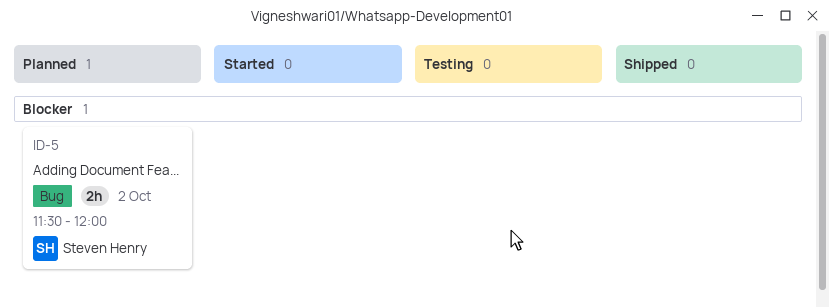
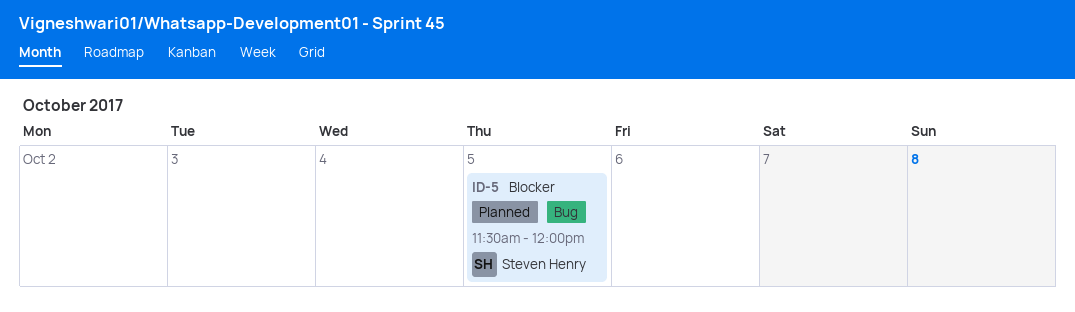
ID-5, day: Oct 2 -> Oct 5

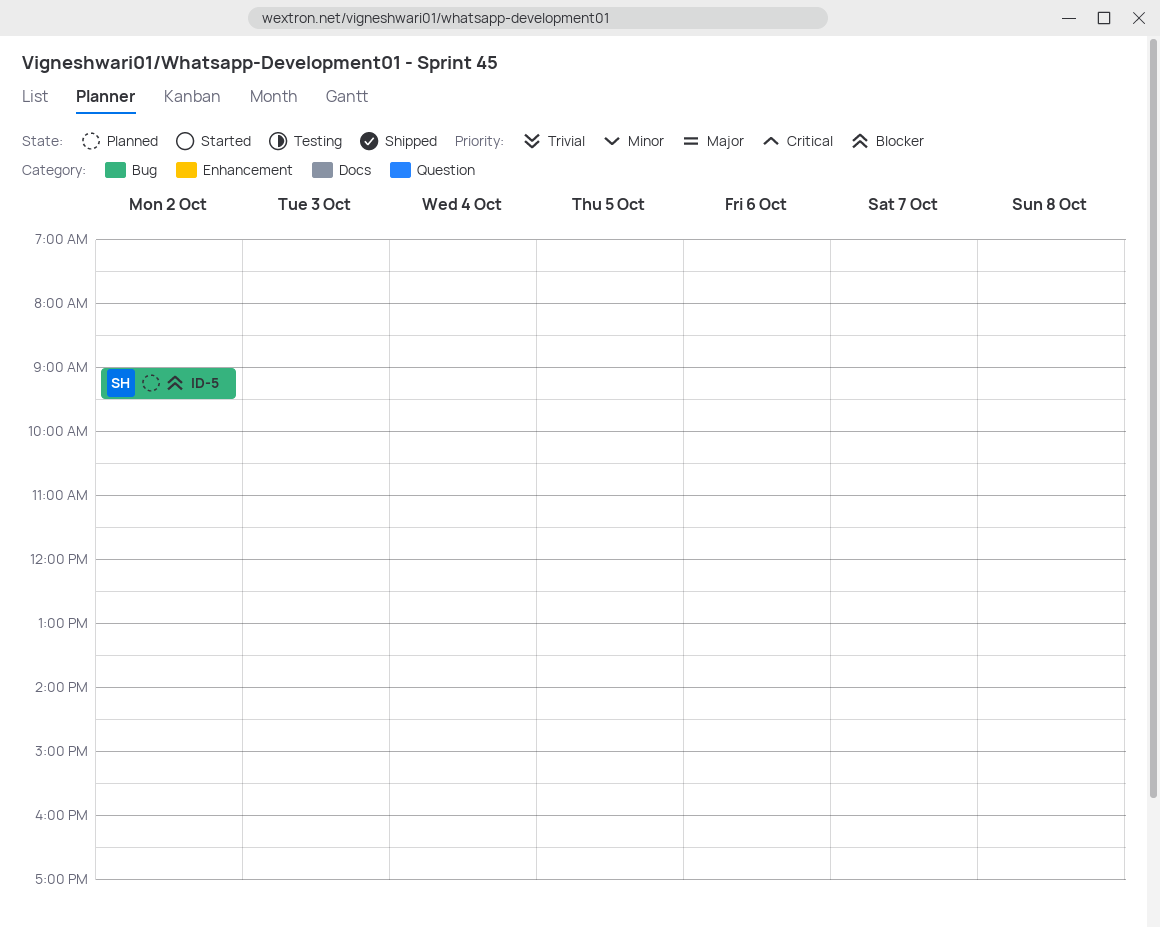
ID-5, day: Oct 5 -> Oct 2
ID-5, begins: 11:30 -> 09:00
ID-5, ends: 12:00 -> 09:30

